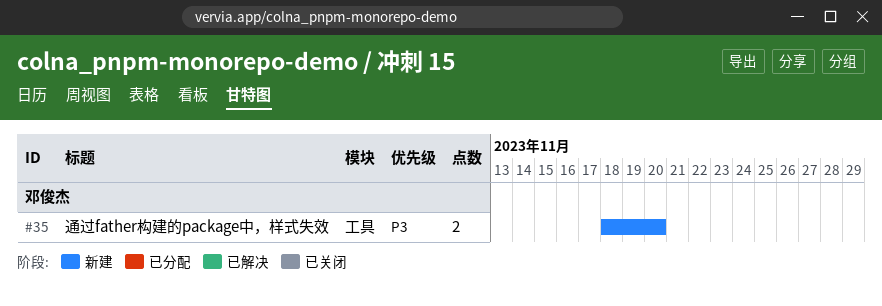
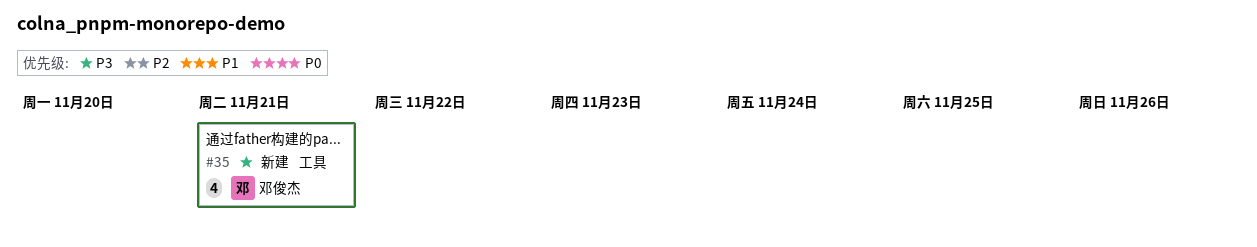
#35, estimate: 2 -> 4
#35, due: Nov 20 -> Nov 21

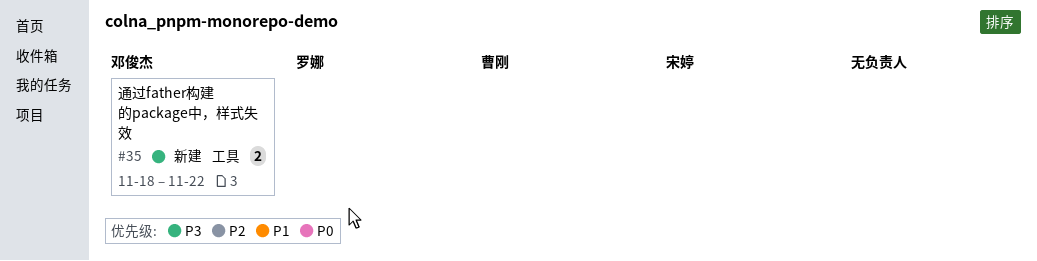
#35, estimate: 4 -> 2
#35, due: Nov 21 -> Nov 22

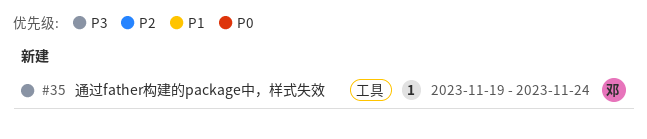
#35, estimate: 2 -> 1
#35, start: Nov 18 -> Nov 19
#35, due: Nov 22 -> Nov 24

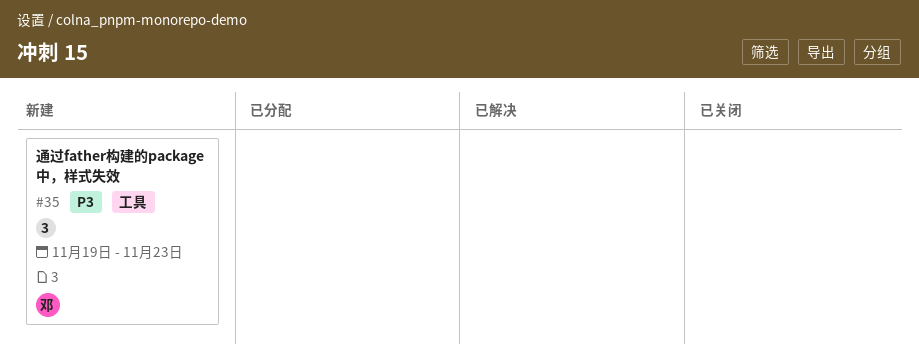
#35, estimate: 1 -> 3
#35, due: Nov 24 -> Nov 23

